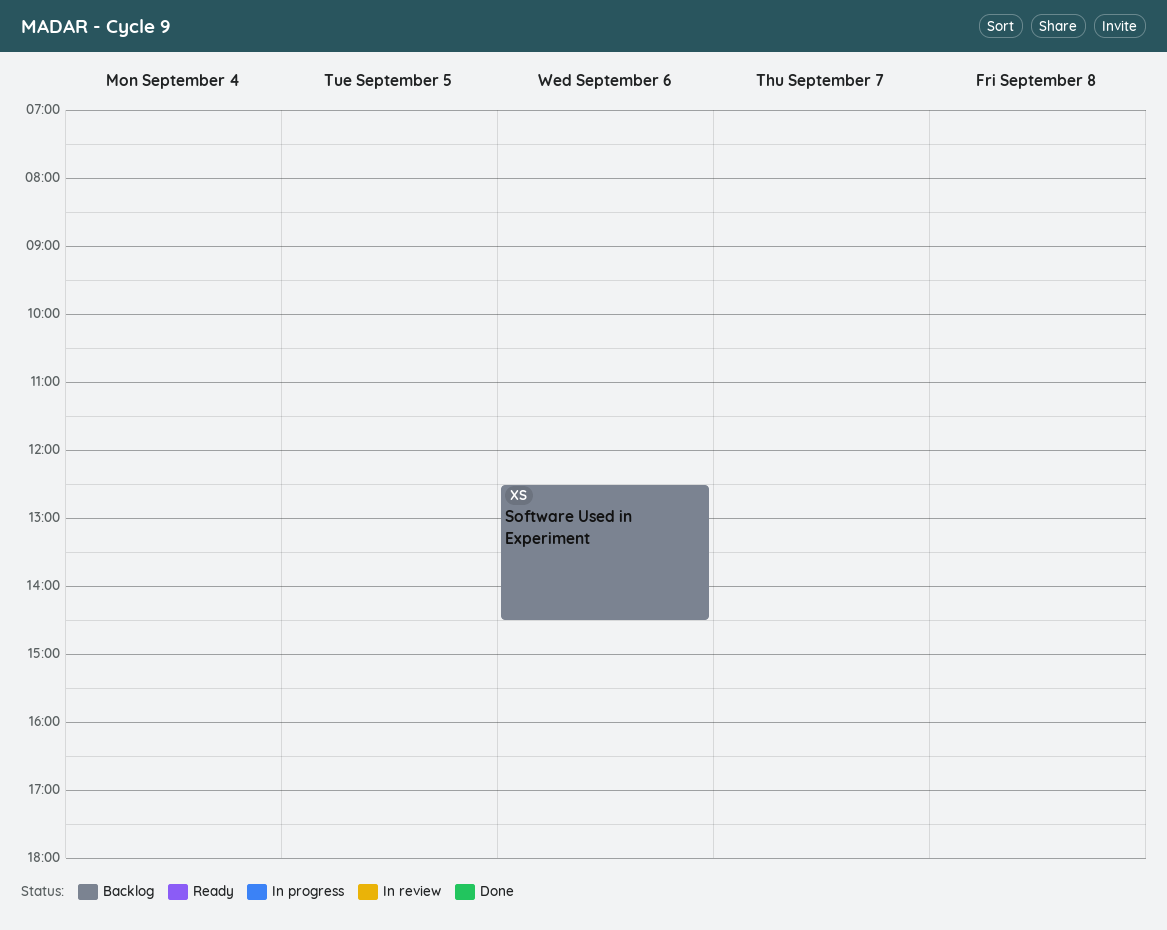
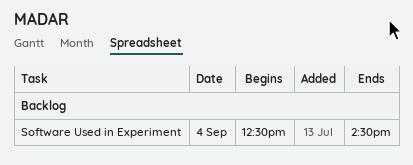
Software Used in Experiment, day: Sep 6 -> Sep 4

